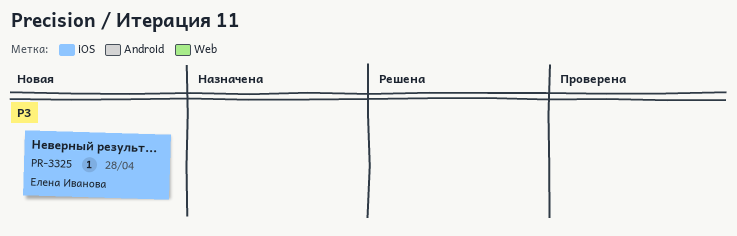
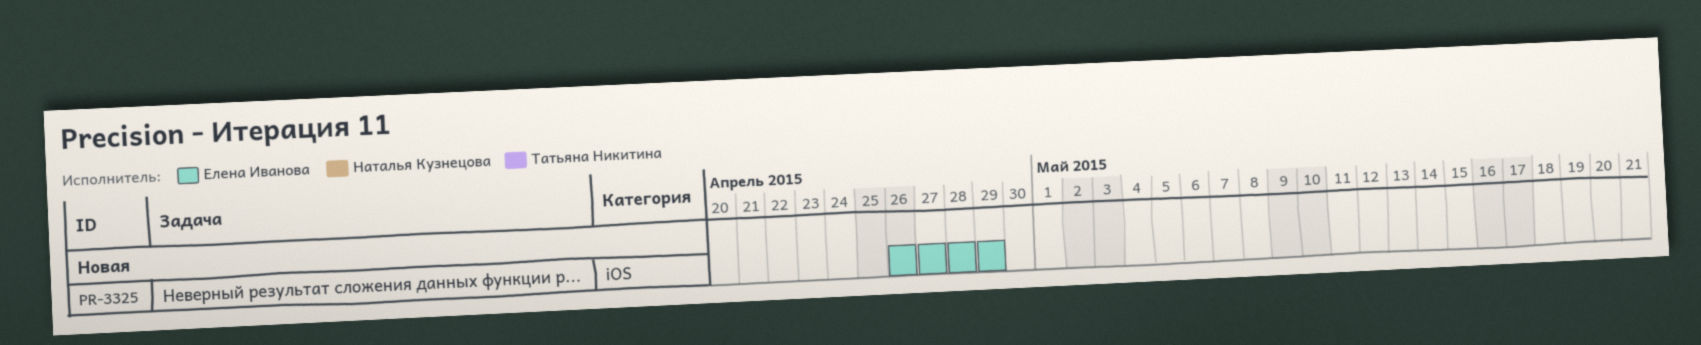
PR-3325, due: Apr 28 -> Apr 29

